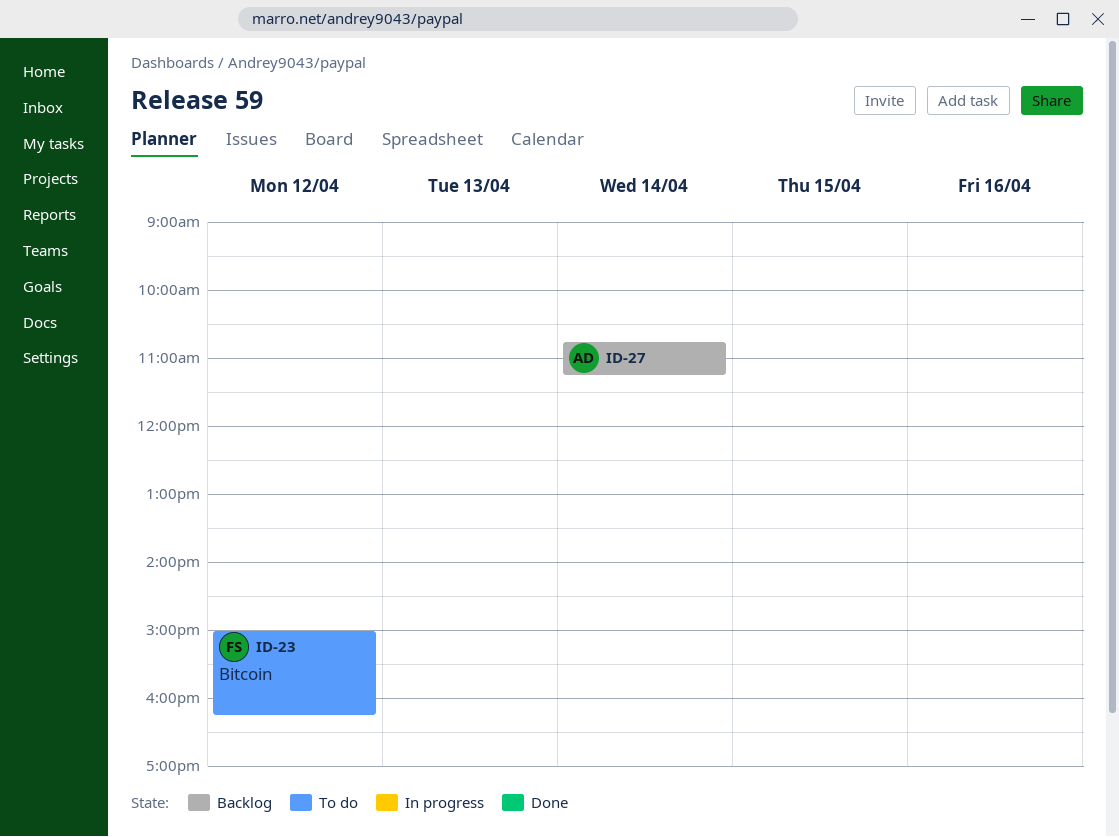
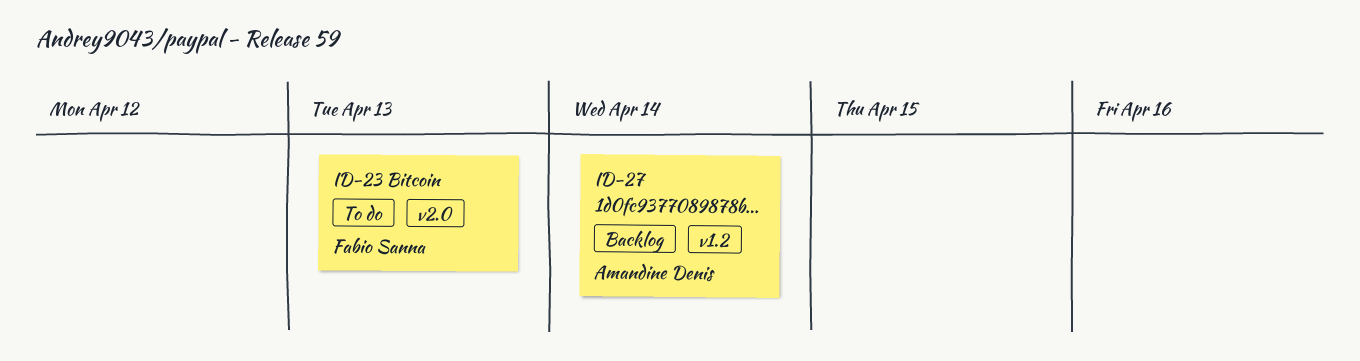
ID-23, day: Apr 12 -> Apr 13

